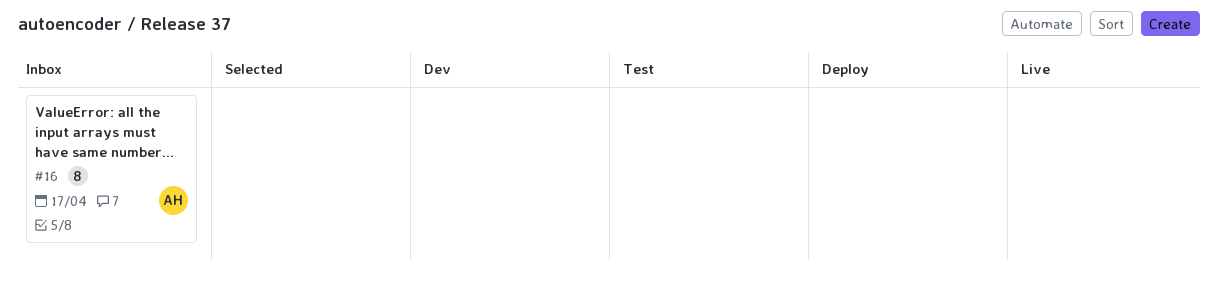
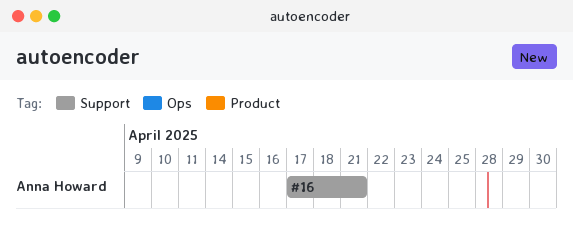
#16, due: Apr 17 -> Apr 21

